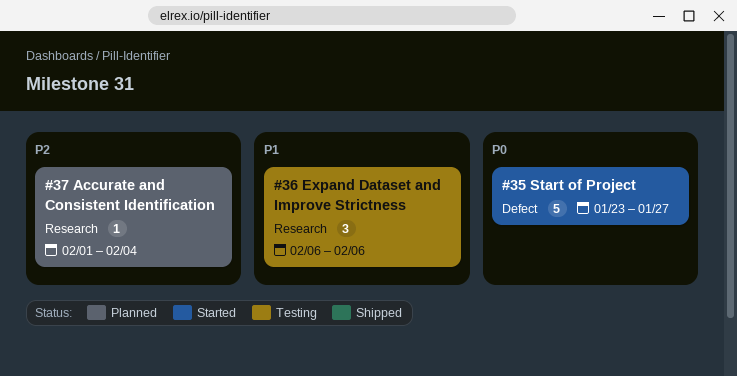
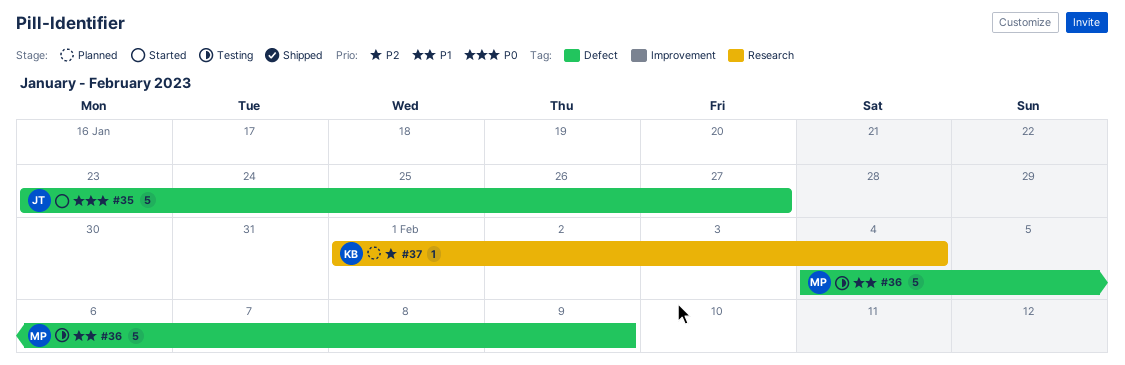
#36, label: Research -> Defect
#36, estimate: 3 -> 5
#36, start: Feb 6 -> Feb 4
#36, due: Feb 6 -> Feb 9

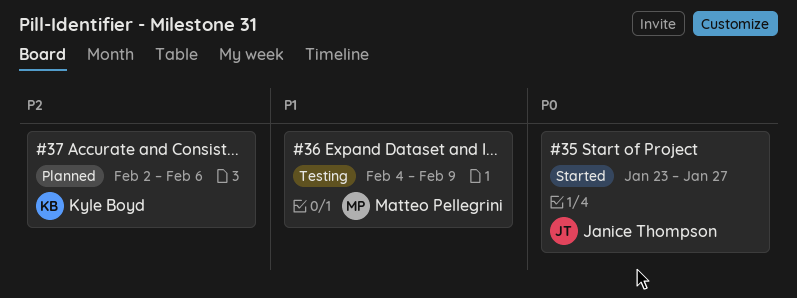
#37, start: Feb 1 -> Feb 2
#37, due: Feb 4 -> Feb 6

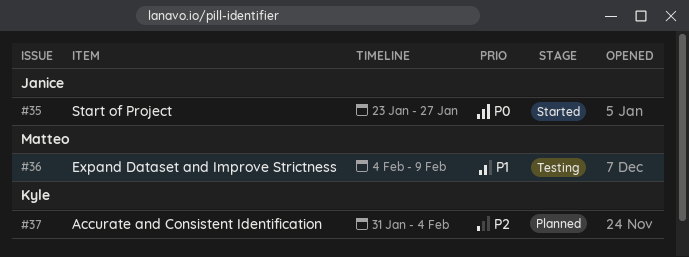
#37, start: Feb 2 -> Jan 31
#37, due: Feb 6 -> Feb 4

